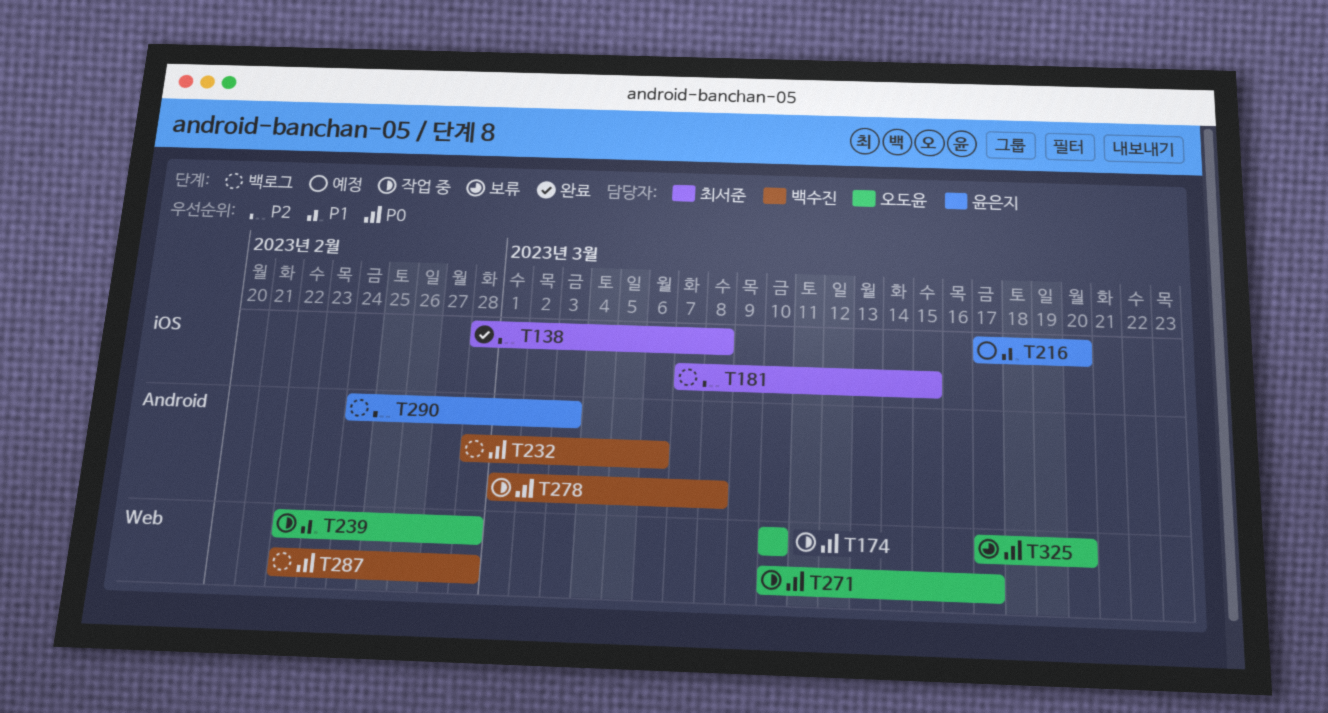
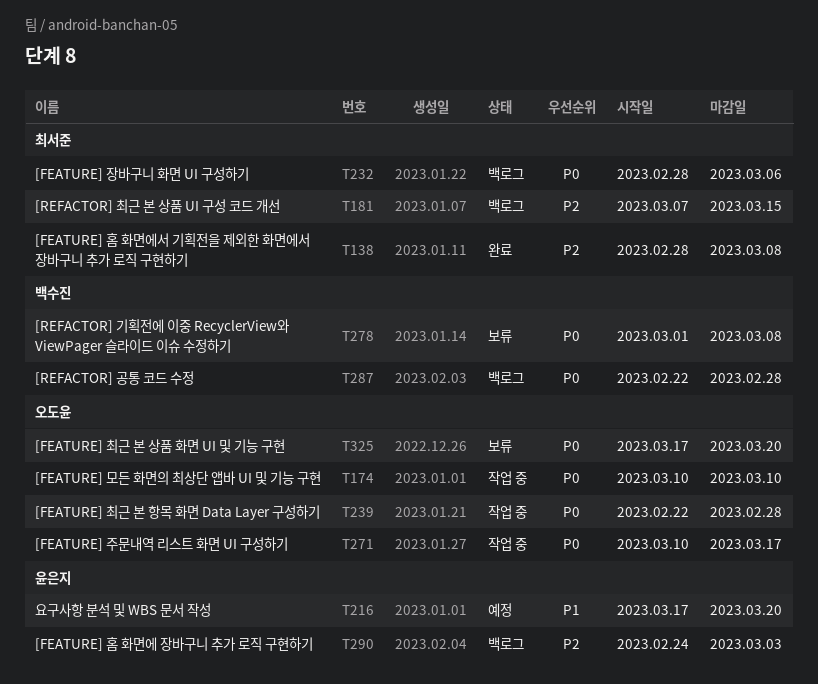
T232, owner: 백수진 -> 최서준
T239, priority: P1 -> P0
T278, status: 작업 중 -> 보류

